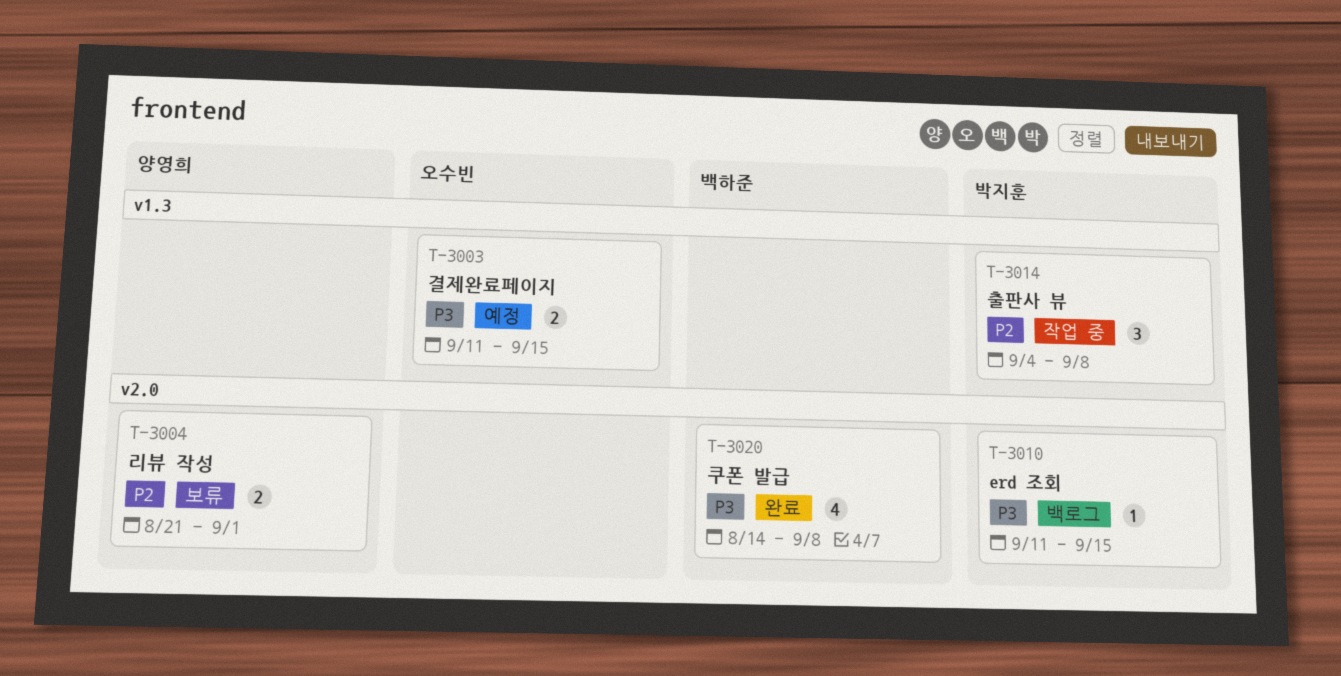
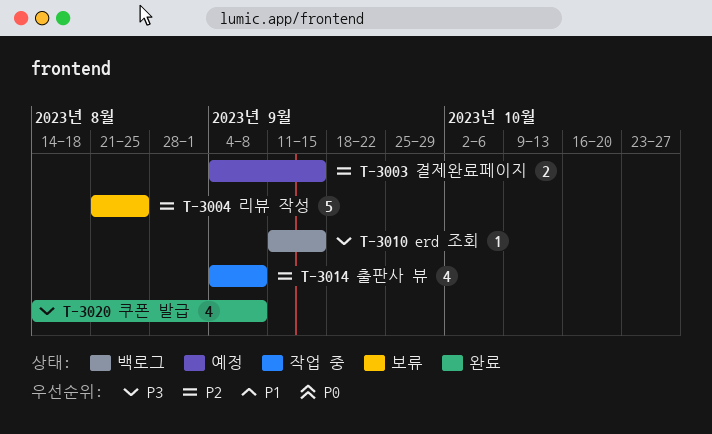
T-3003, priority: P3 -> P2
T-3003, start: Sep 11 -> Sep 4
T-3004, estimate: 2 -> 5
T-3004, due: Sep 1 -> Aug 25
T-3014, estimate: 3 -> 4

